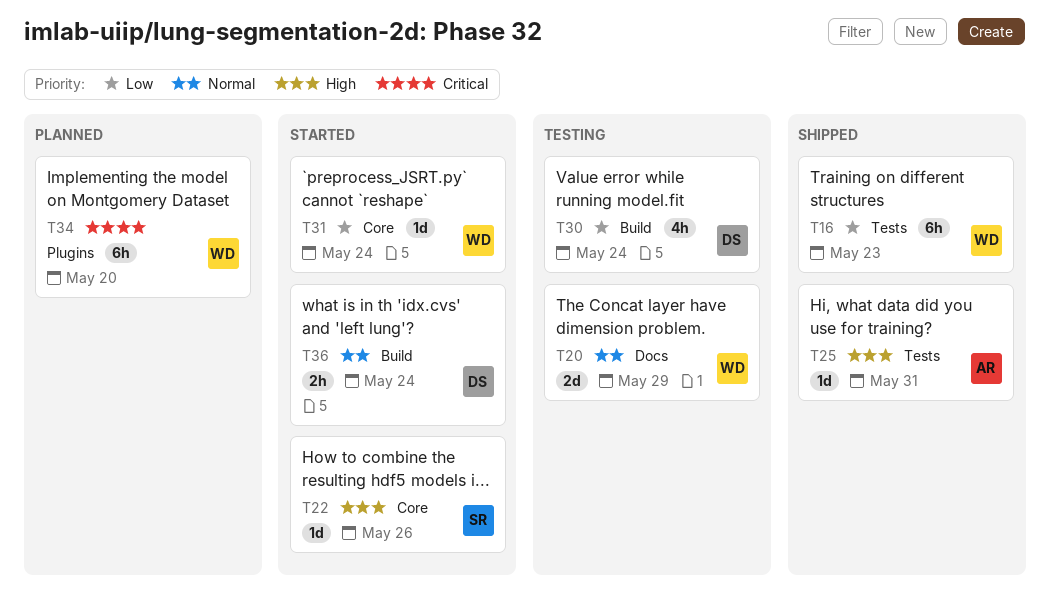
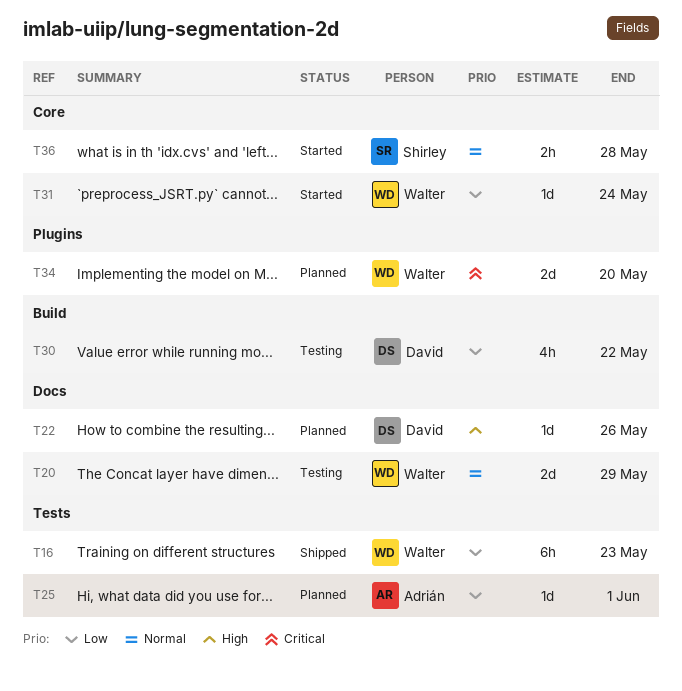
T22, status: Started -> Planned
T22, owner: Shirley -> David
T22, label: Core -> Docs
T25, status: Shipped -> Planned
T25, priority: High -> Low
T25, due: May 31 -> Jun 1
T30, due: May 24 -> May 22
T34, estimate: 6h -> 2d
T36, owner: David -> Shirley
T36, label: Build -> Core
T36, due: May 24 -> May 28

